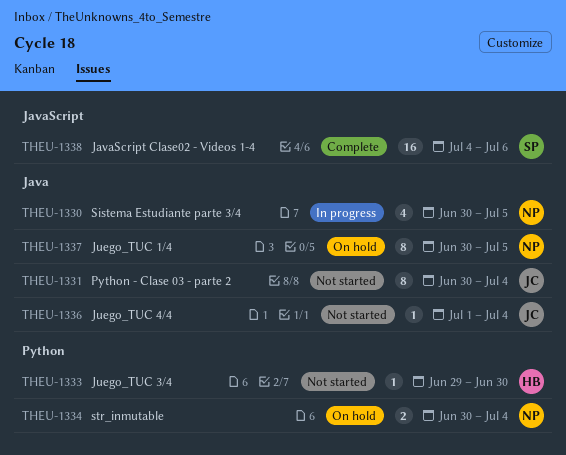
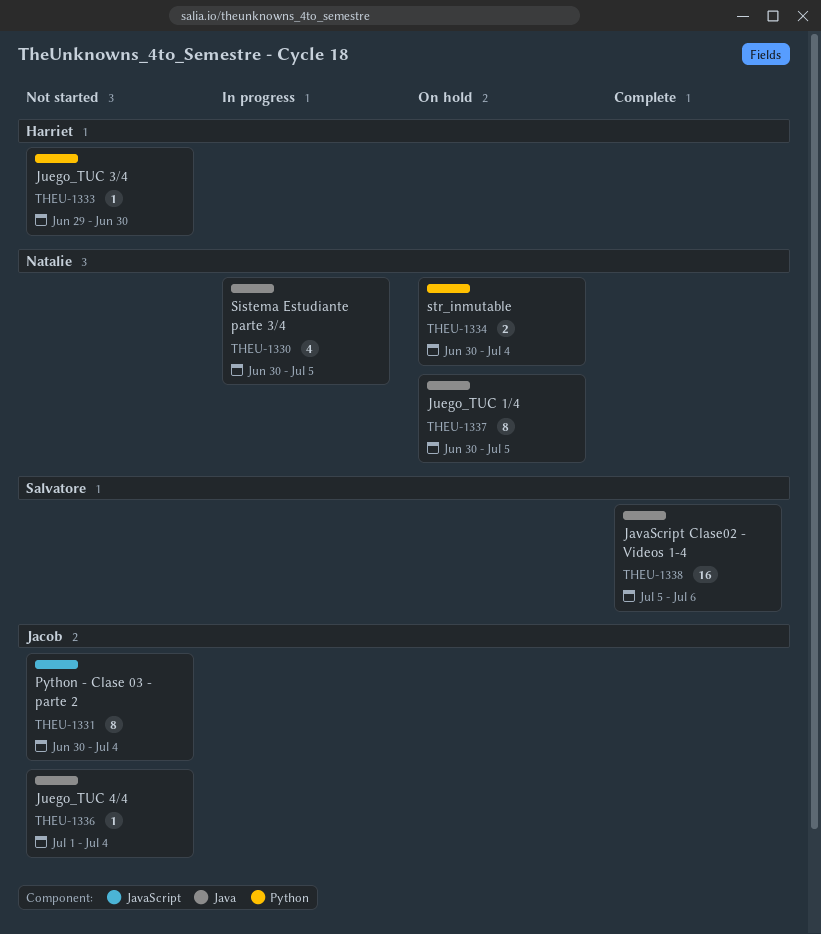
THEU-1331, label: Java -> JavaScript
THEU-1338, label: JavaScript -> Java
THEU-1338, start: Jul 4 -> Jul 5

